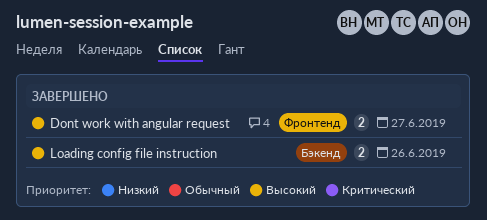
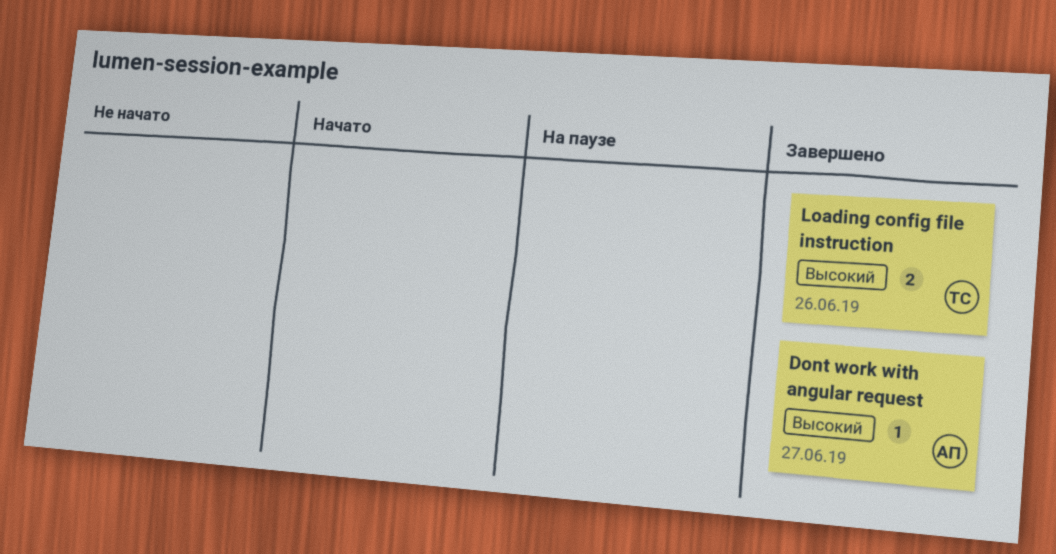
Dont work with angular request, estimate: 2 -> 1

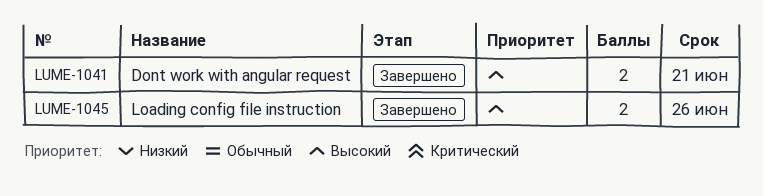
Dont work with angular request, estimate: 1 -> 2
Dont work with angular request, due: Jun 27 -> Jun 21

